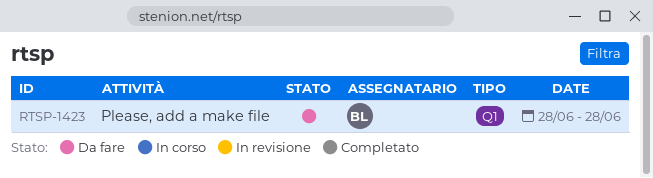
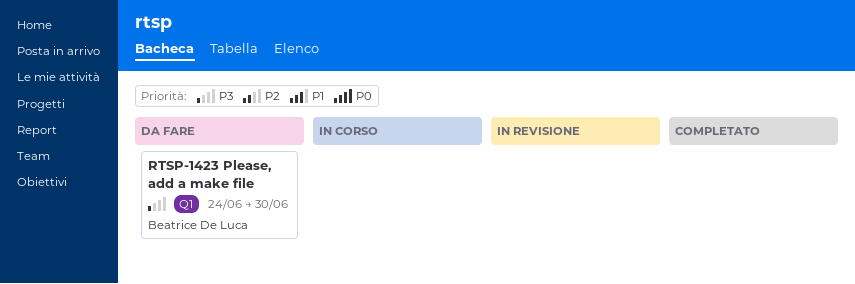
RTSP-1423, start: Jun 28 -> Jun 24
RTSP-1423, due: Jun 28 -> Jun 30

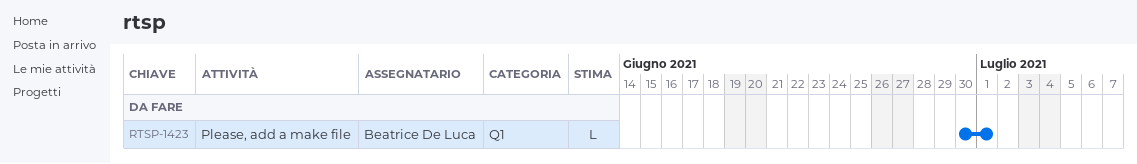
RTSP-1423, start: Jun 24 -> Jun 30
RTSP-1423, due: Jun 30 -> Jul 1

